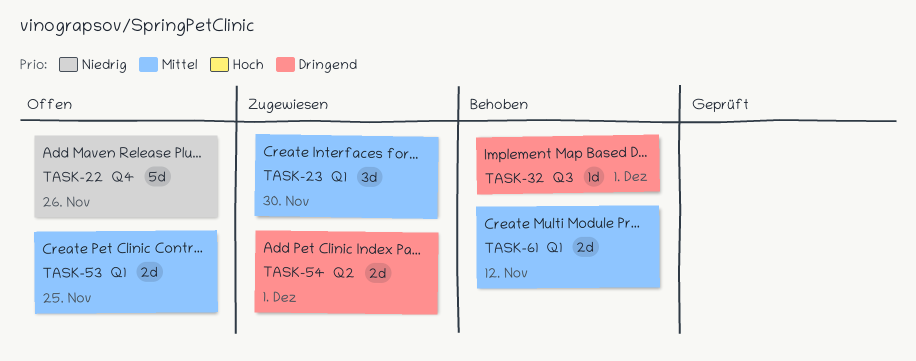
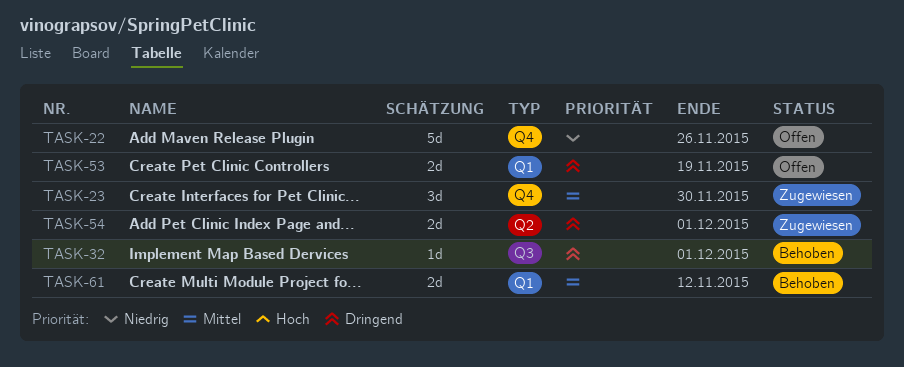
TASK-23, label: Q1 -> Q4
TASK-53, priority: Mittel -> Dringend
TASK-53, due: Nov 25 -> Nov 19

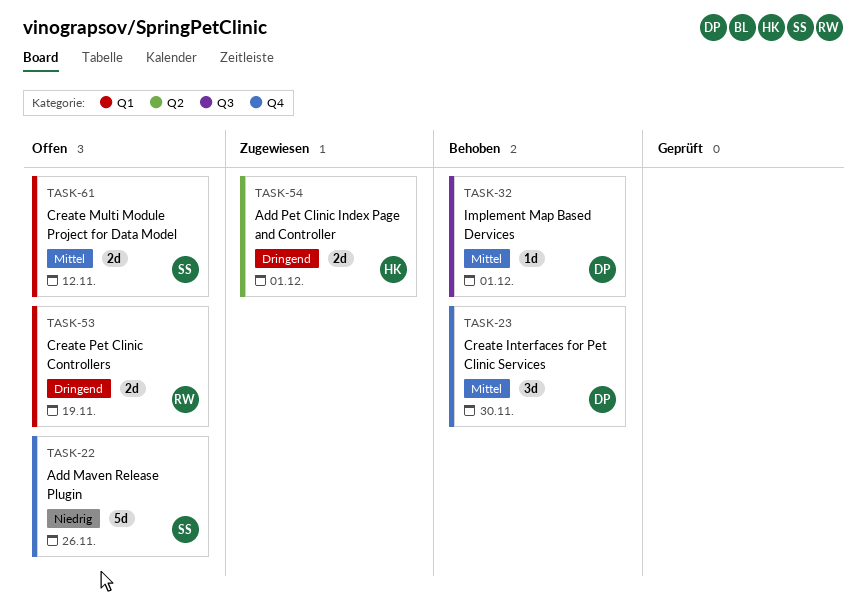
TASK-23, status: Zugewiesen -> Behoben
TASK-32, priority: Dringend -> Mittel
TASK-61, status: Behoben -> Offen

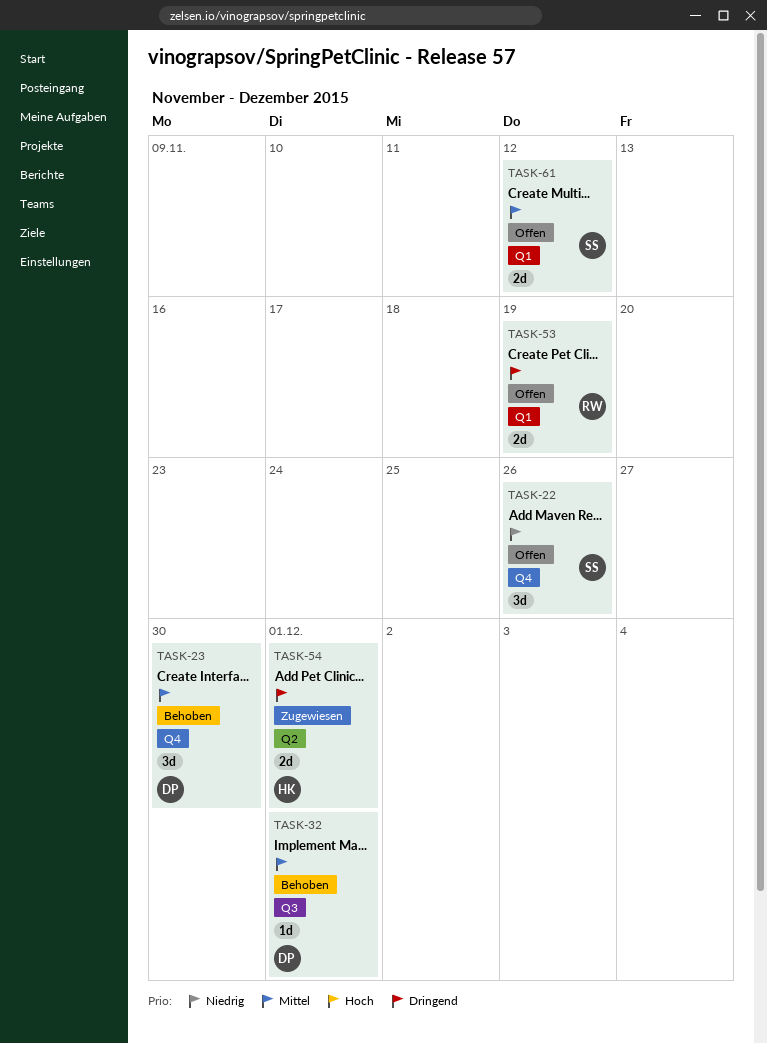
TASK-22, estimate: 5d -> 3d

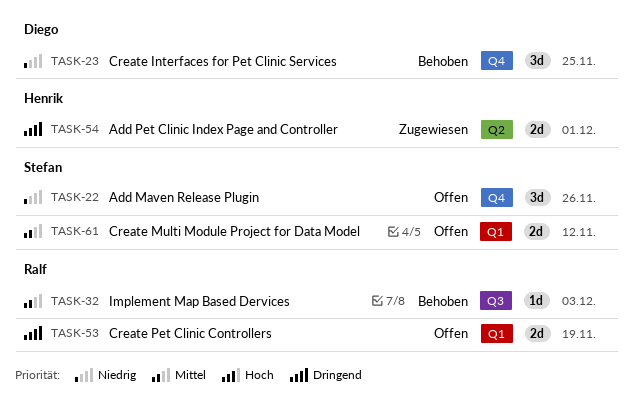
TASK-23, priority: Mittel -> Niedrig
TASK-23, due: Nov 30 -> Nov 25
TASK-32, owner: Diego -> Ralf
TASK-32, due: Dec 1 -> Dec 3

